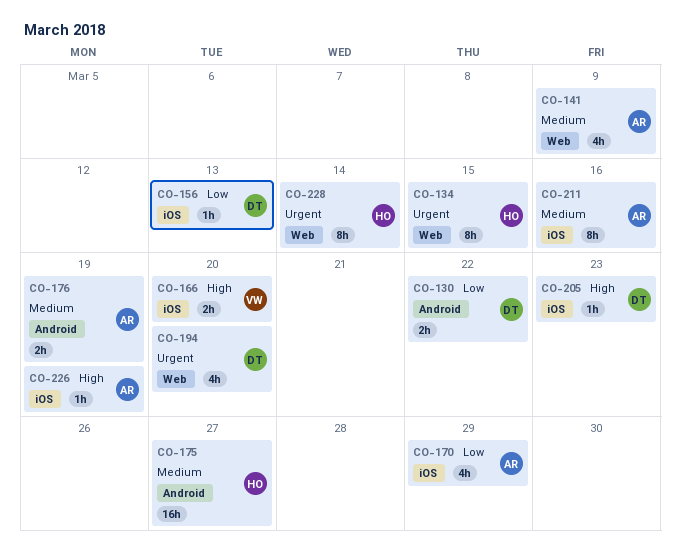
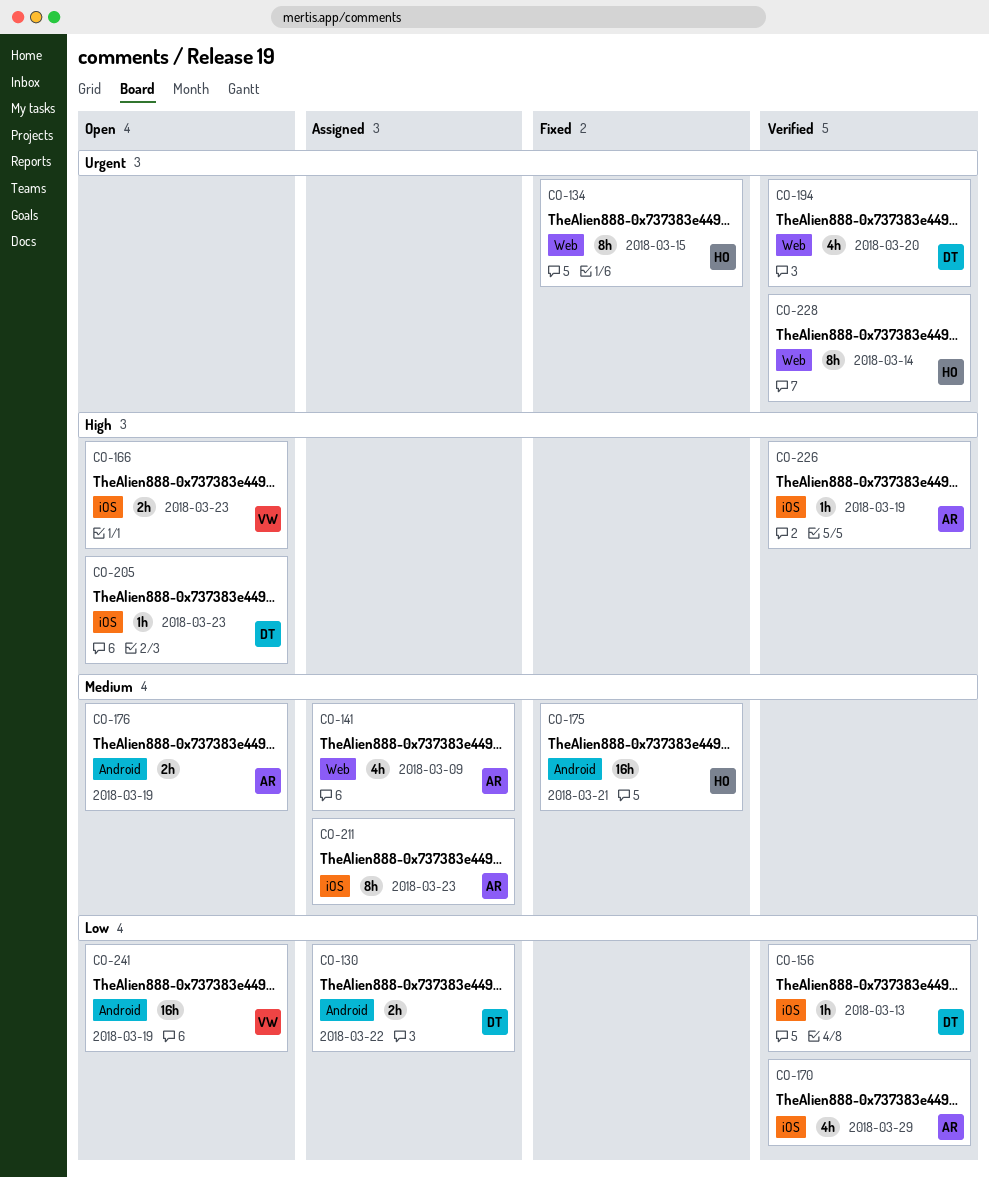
CO-166, due: Mar 20 -> Mar 23
CO-175, due: Mar 27 -> Mar 21
CO-211, due: Mar 16 -> Mar 23
CO-241: none -> present

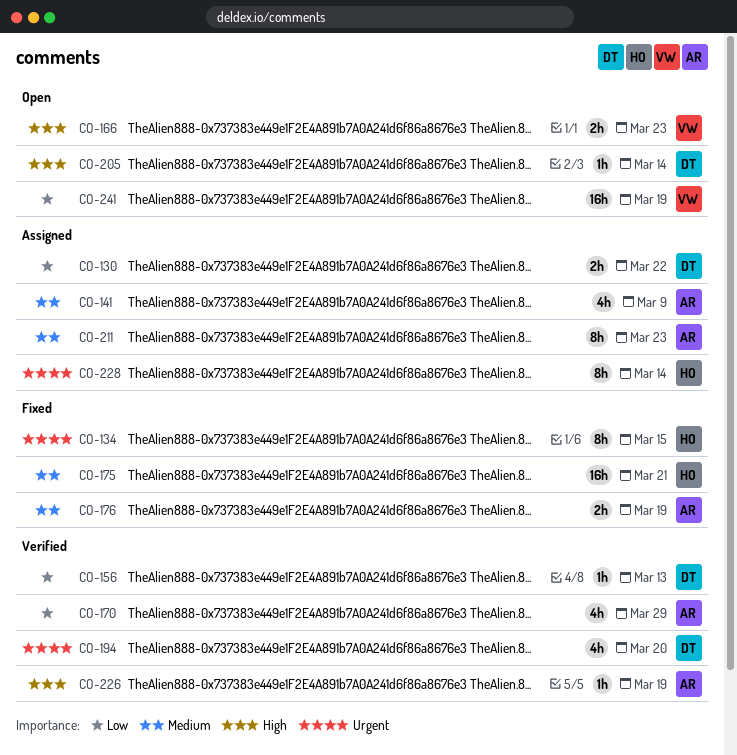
CO-176, status: Open -> Fixed
CO-205, due: Mar 23 -> Mar 14
CO-228, status: Verified -> Assigned

